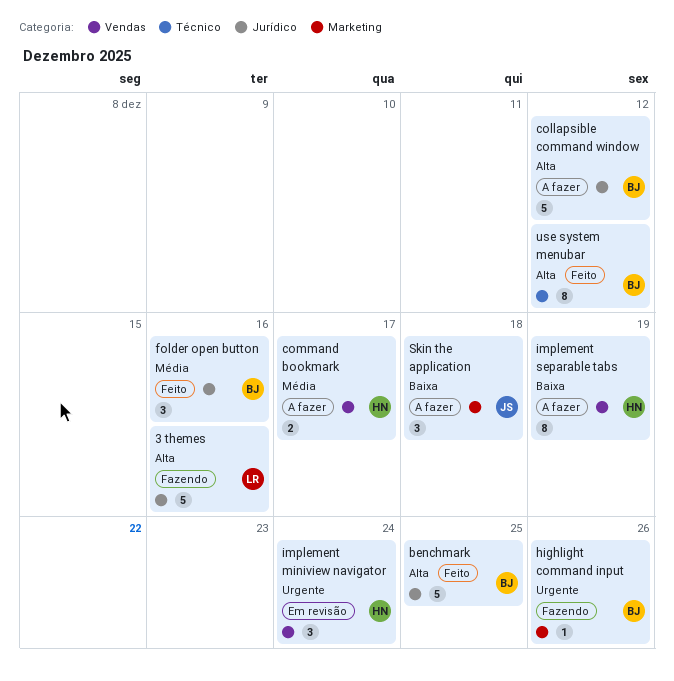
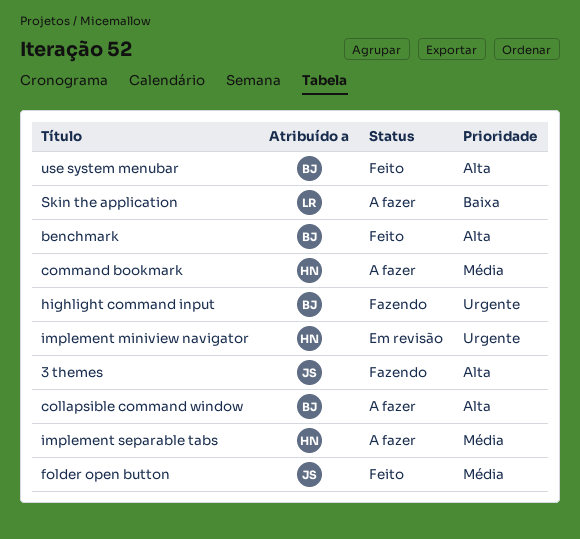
3 themes, owner: LR -> JS
folder open button, owner: BJ -> JS
implement separable tabs, priority: Baixa -> Média
Skin the application, owner: JS -> LR

